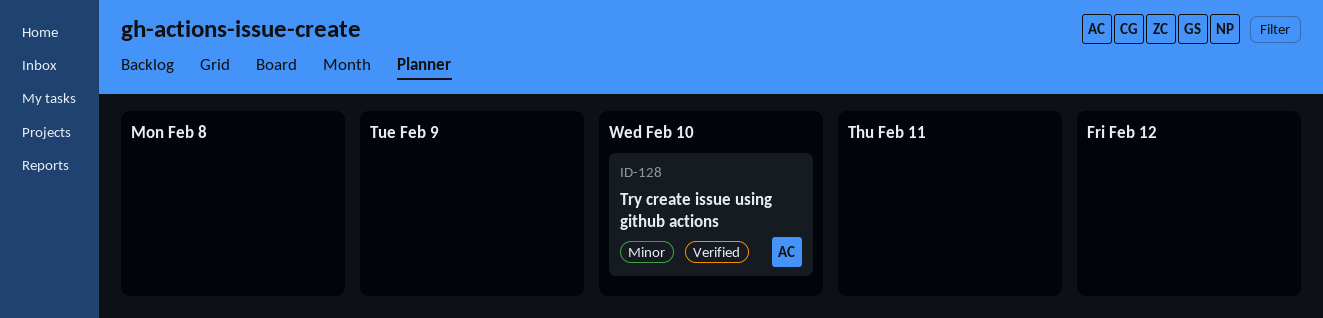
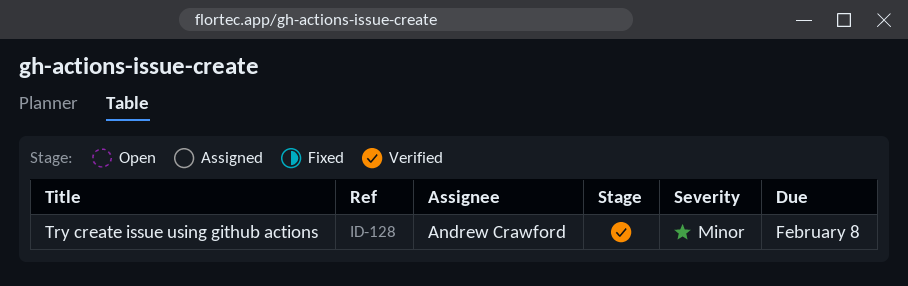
ID-128, due: Feb 10 -> Feb 8

